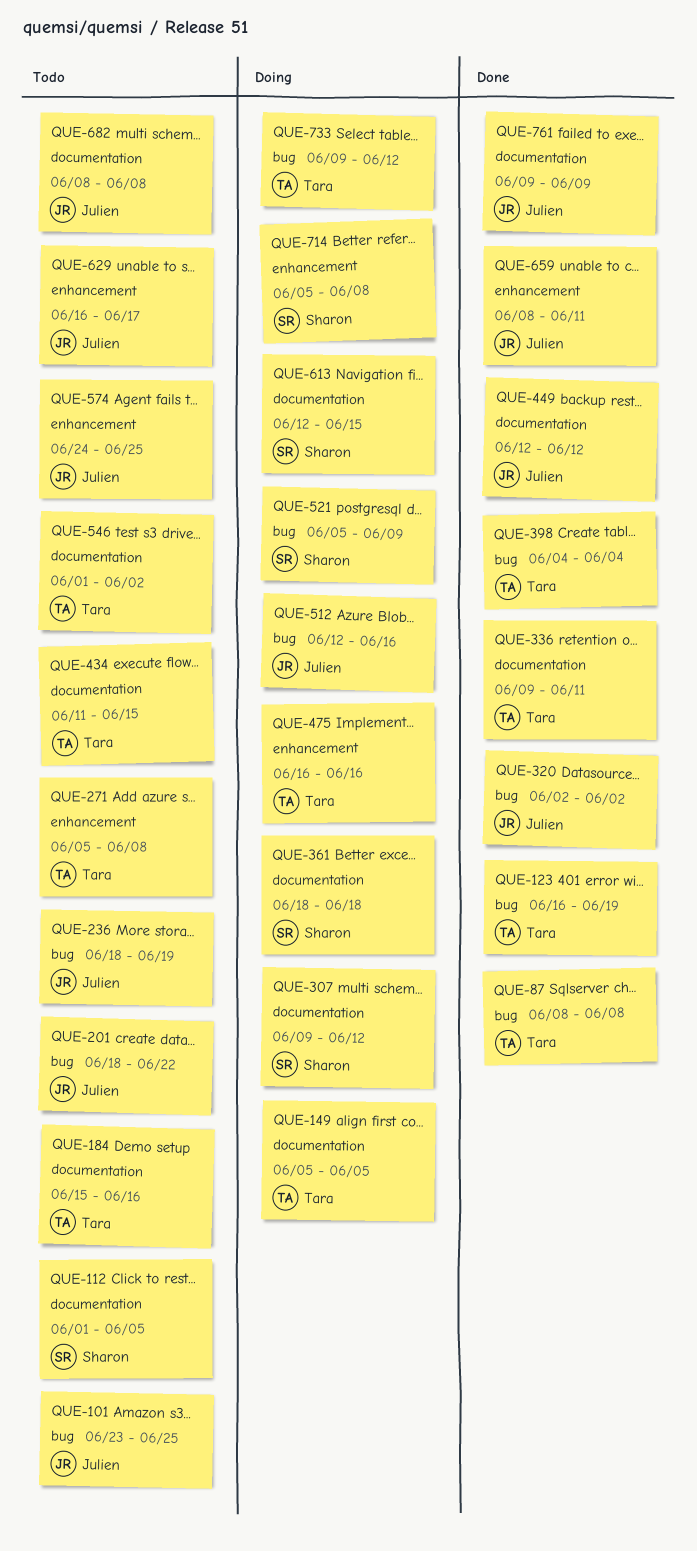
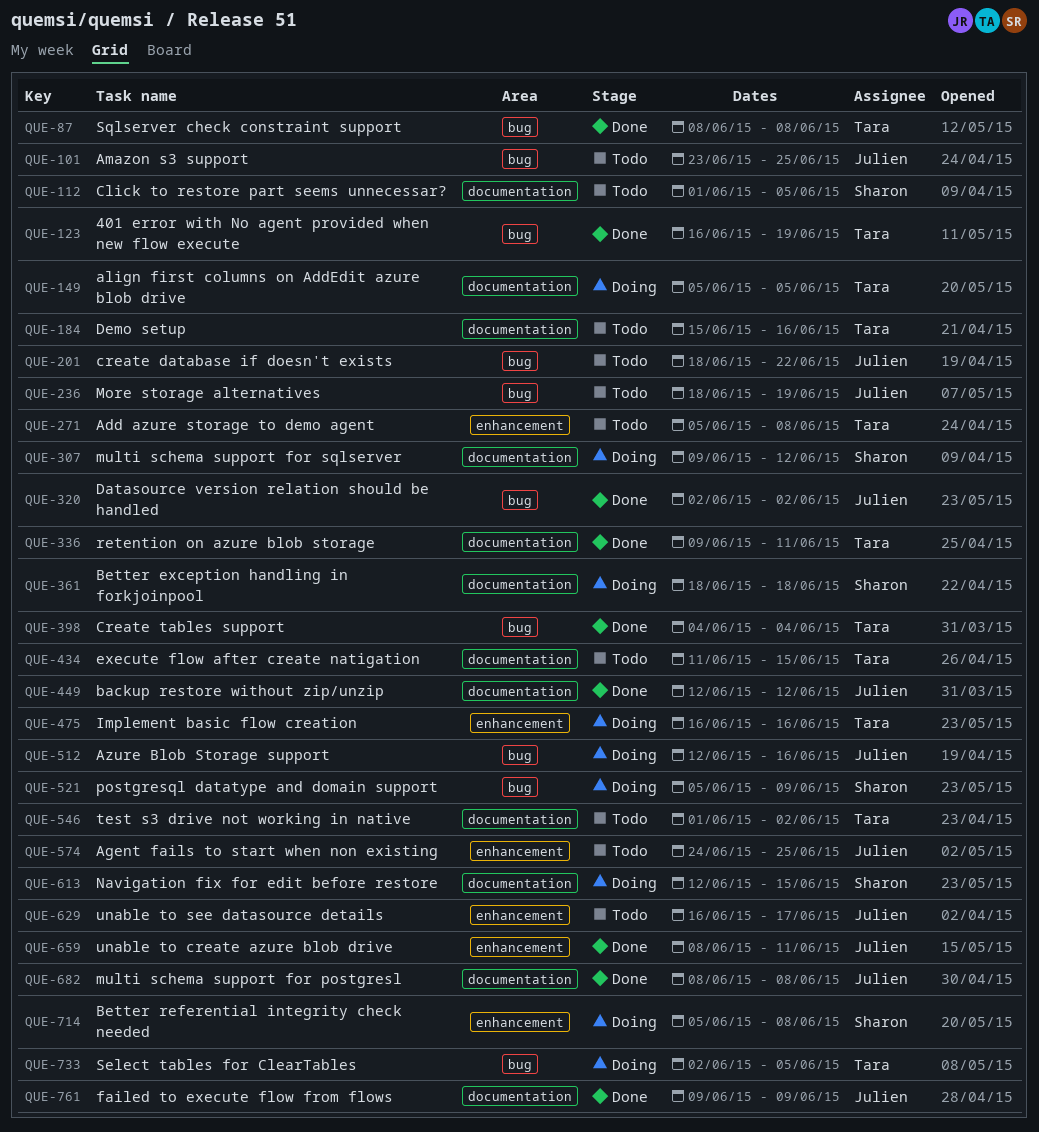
QUE-682, status: Todo -> Done
QUE-733, start: Jun 9 -> Jun 2
QUE-733, due: Jun 12 -> Jun 5

